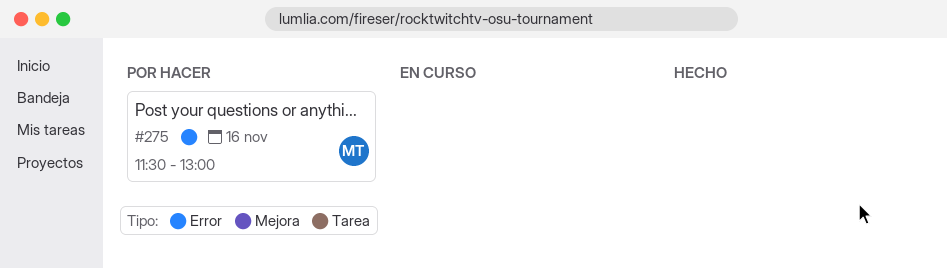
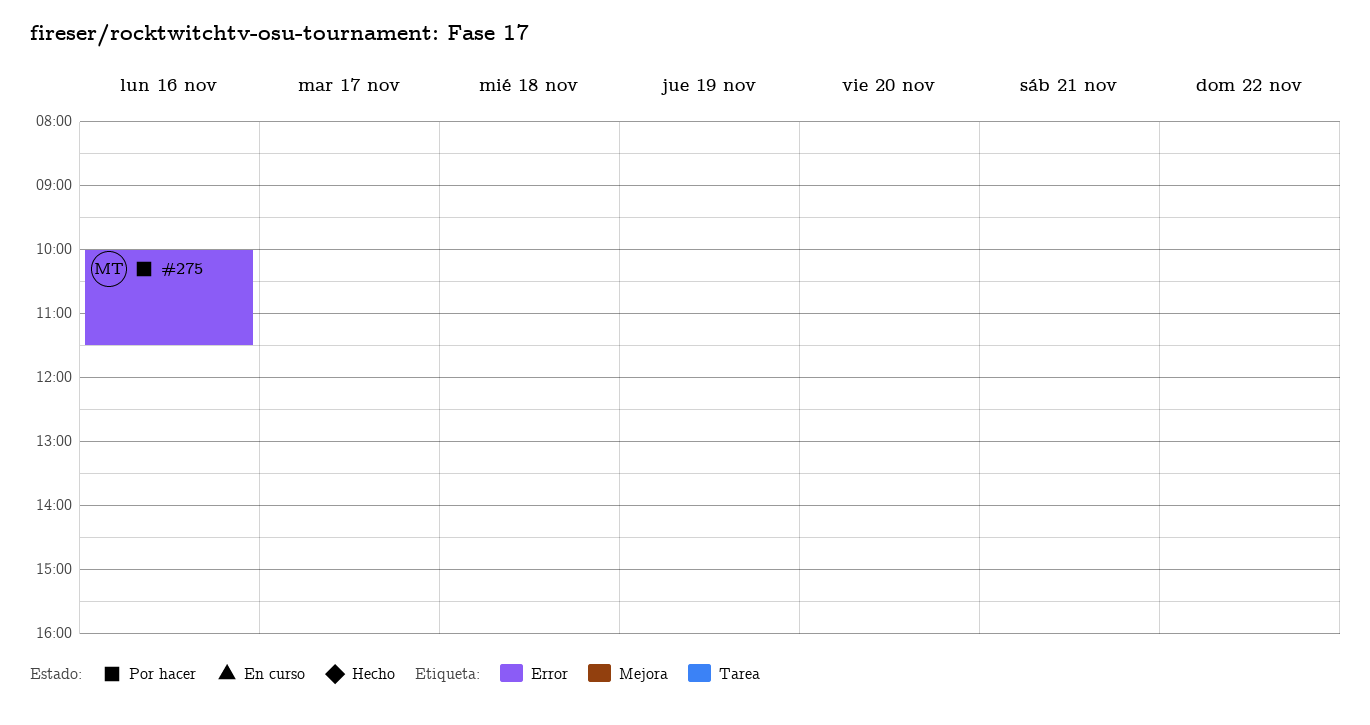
#275, begins: 11:30 -> 10:00
#275, ends: 13:00 -> 11:30

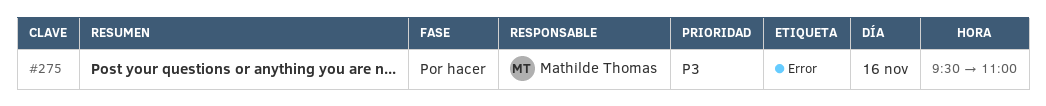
#275, begins: 10:00 -> 09:30
#275, ends: 11:30 -> 11:00

